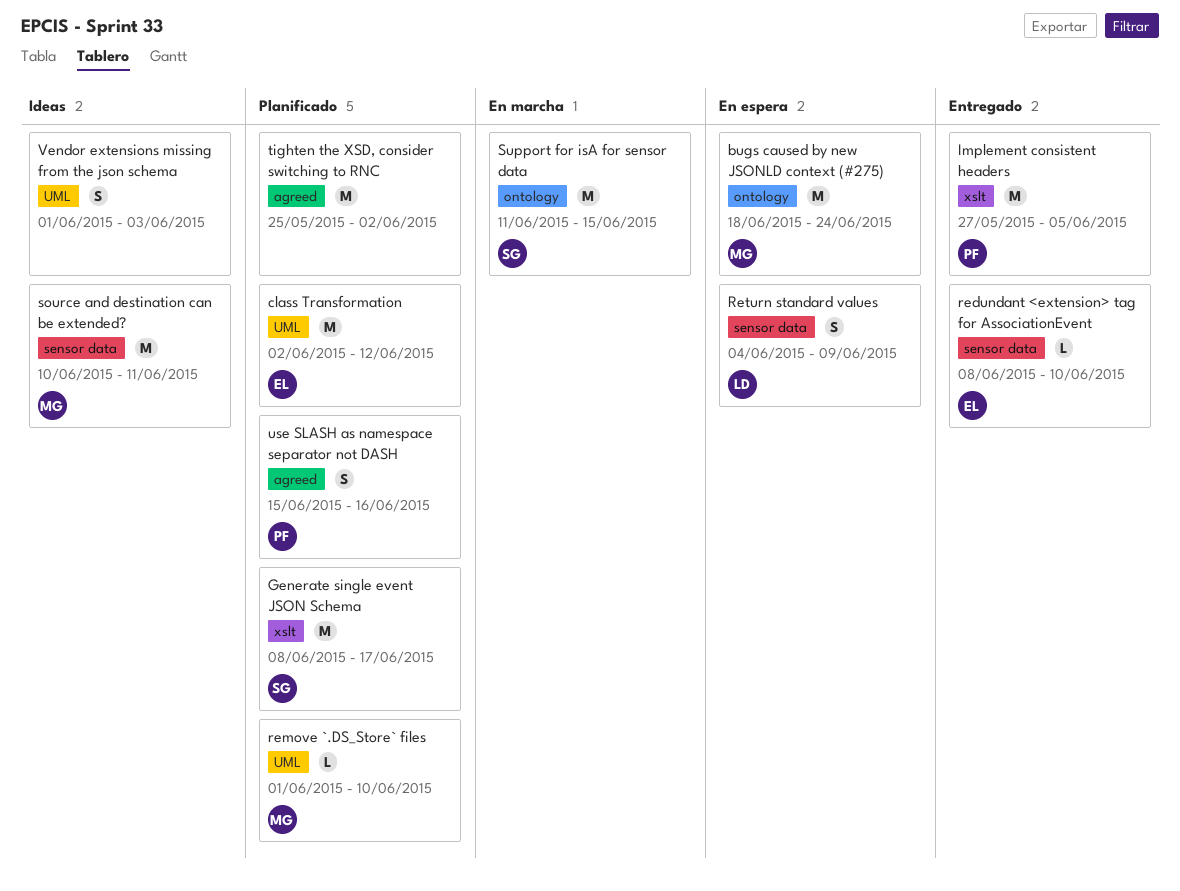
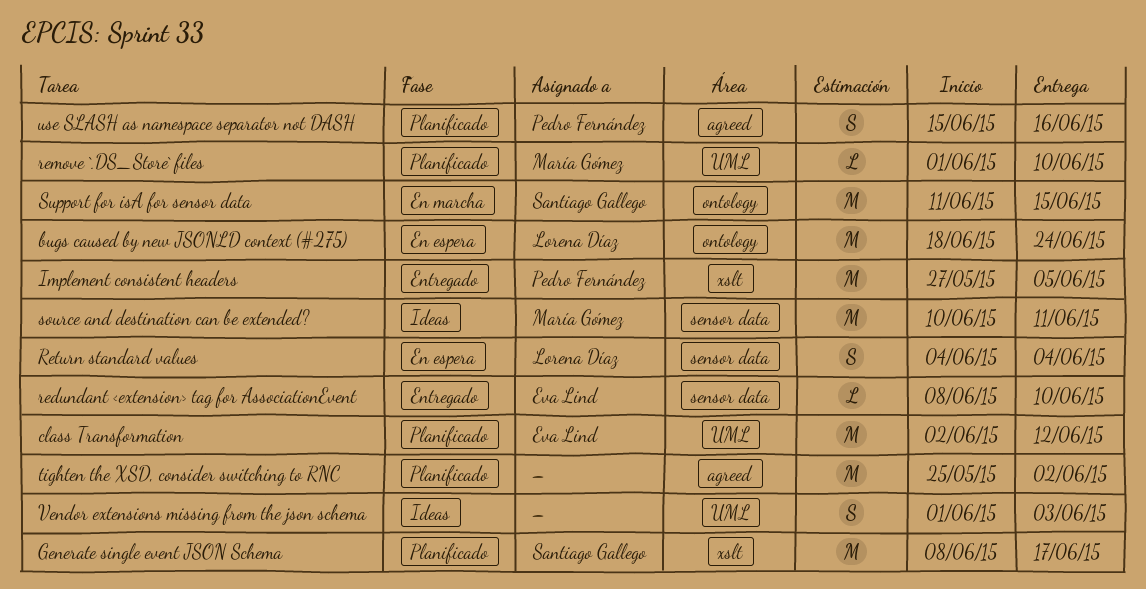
bugs caused by new JSONLD context (#275), owner: María Gómez -> Lorena Díaz
Return standard values, due: Jun 9 -> Jun 4

